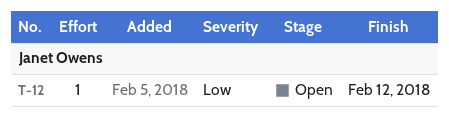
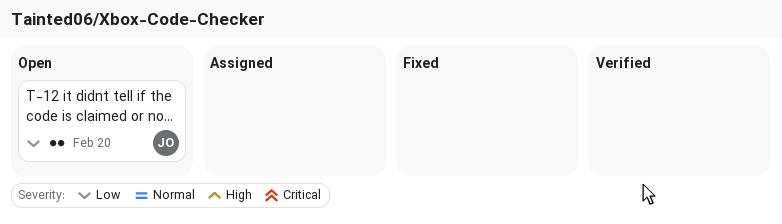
T-12, estimate: 1 -> 2
T-12, due: Feb 12 -> Feb 20

